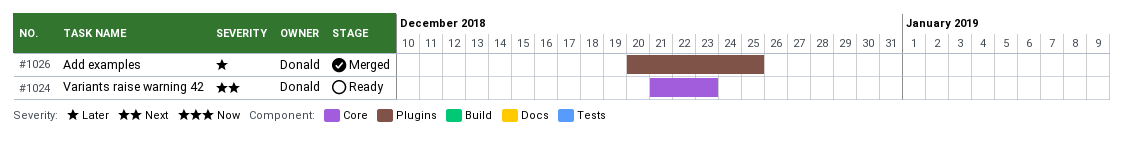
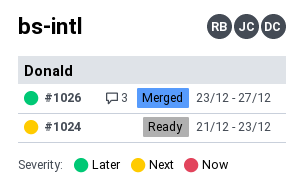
#1026, start: Dec 20 -> Dec 23
#1026, due: Dec 25 -> Dec 27

